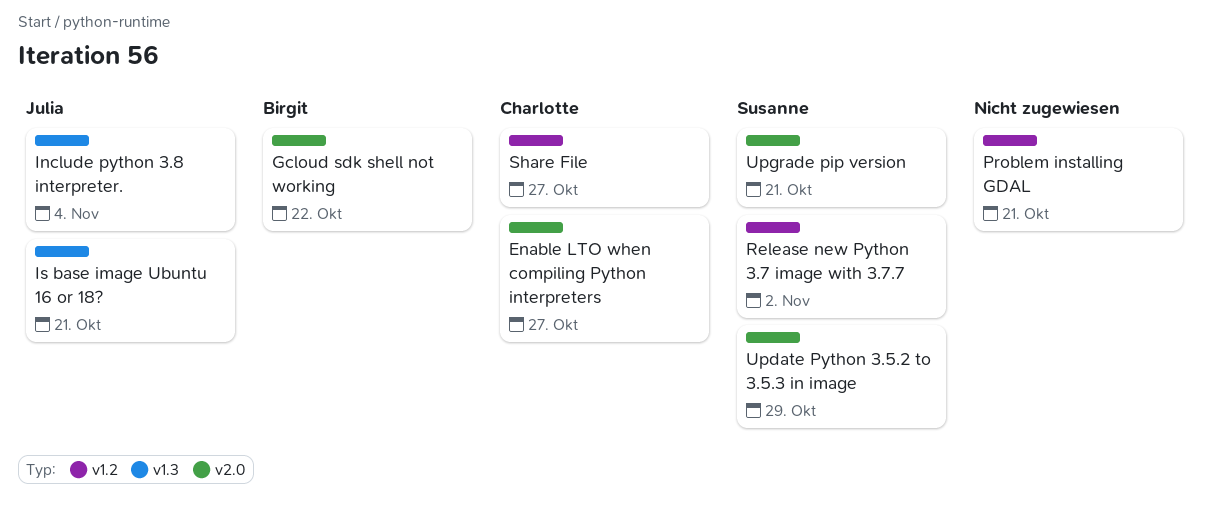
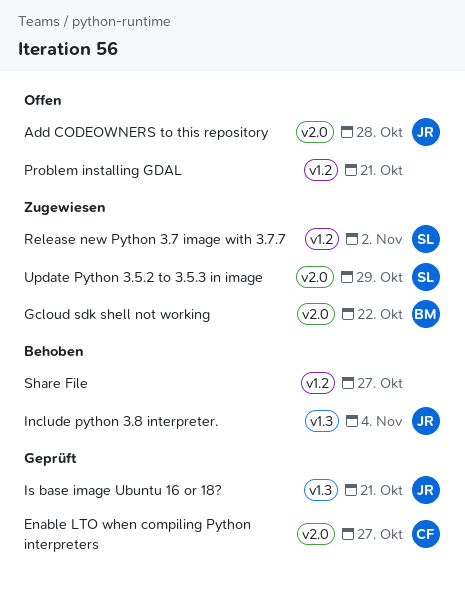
Add CODEOWNERS to this repository: none -> present
Share File, owner: Charlotte -> none
Upgrade pip version: present -> none

